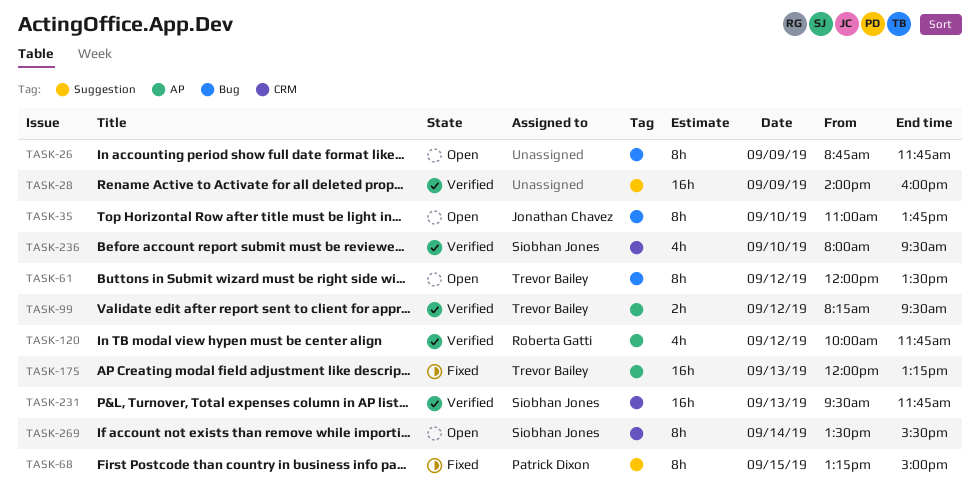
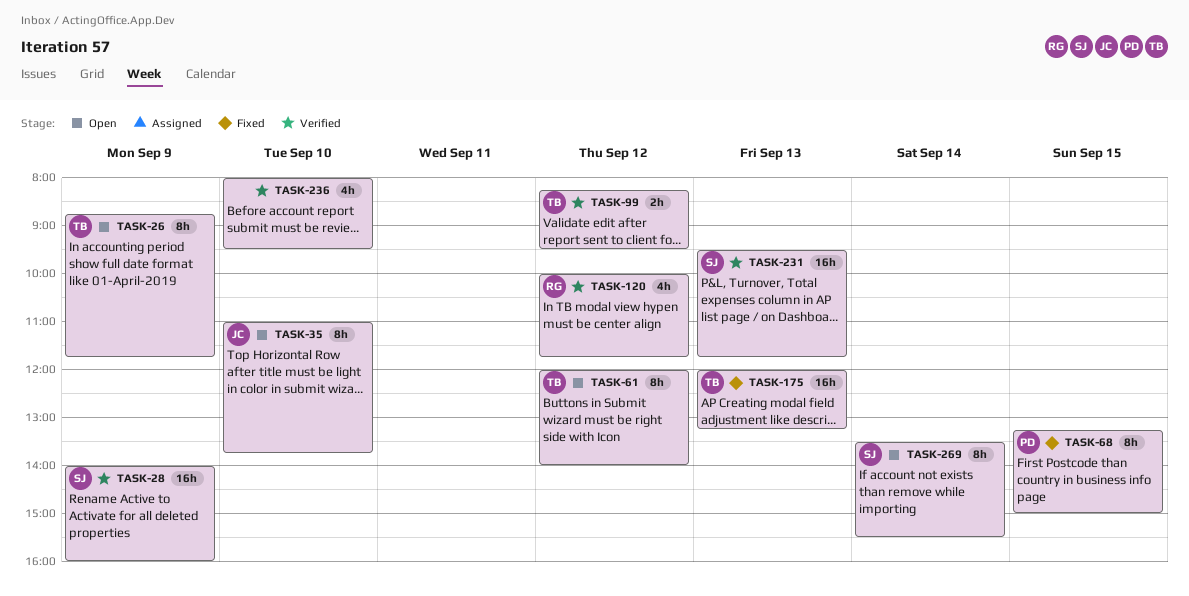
TASK-26, owner: none -> Trevor Bailey
TASK-28, owner: none -> Siobhan Jones
TASK-61, ends: 13:30 -> 14:00
TASK-236, owner: Siobhan Jones -> none

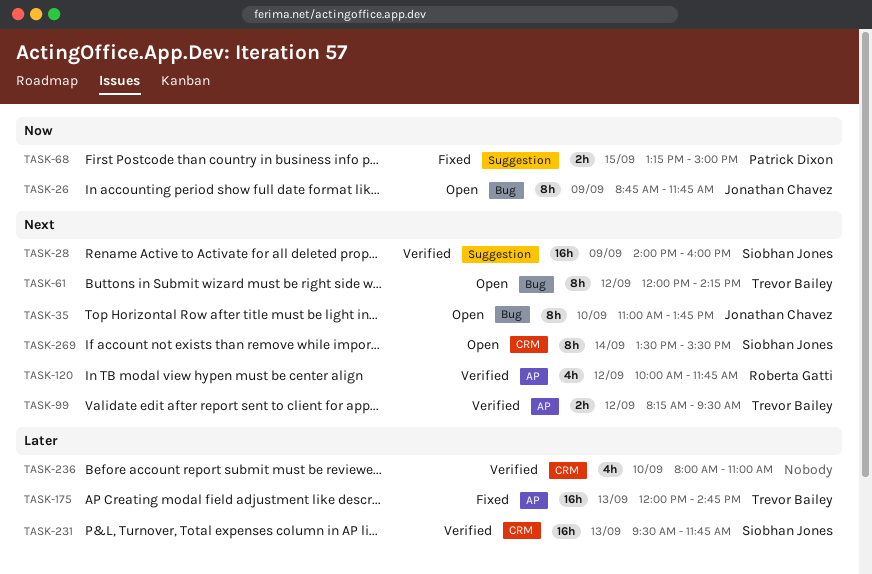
TASK-26, owner: Trevor Bailey -> Jonathan Chavez
TASK-61, ends: 14:00 -> 14:15
TASK-68, estimate: 8h -> 2h
TASK-175, ends: 13:15 -> 14:45
TASK-236, ends: 09:30 -> 11:00

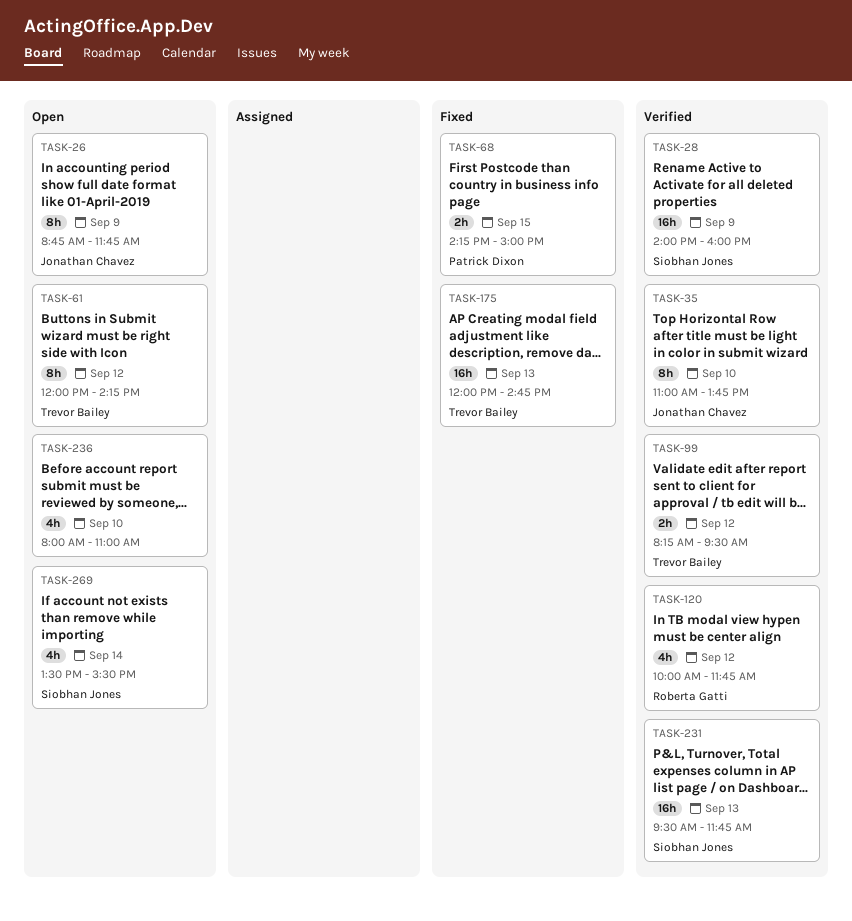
TASK-35, status: Open -> Verified
TASK-68, begins: 13:15 -> 14:15
TASK-236, status: Verified -> Open
TASK-269, estimate: 8h -> 4h

